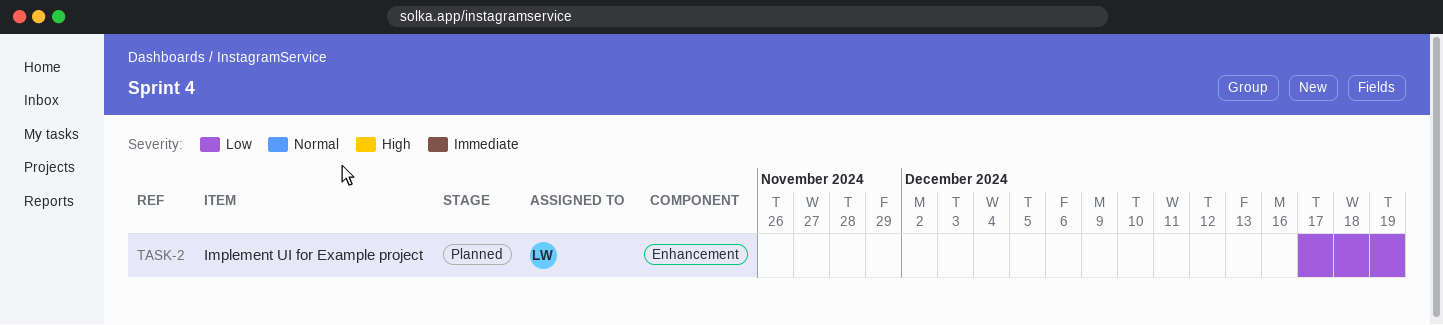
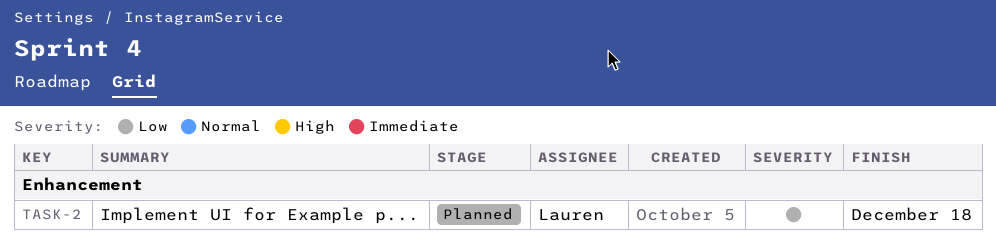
TASK-2, due: Dec 19 -> Dec 18

